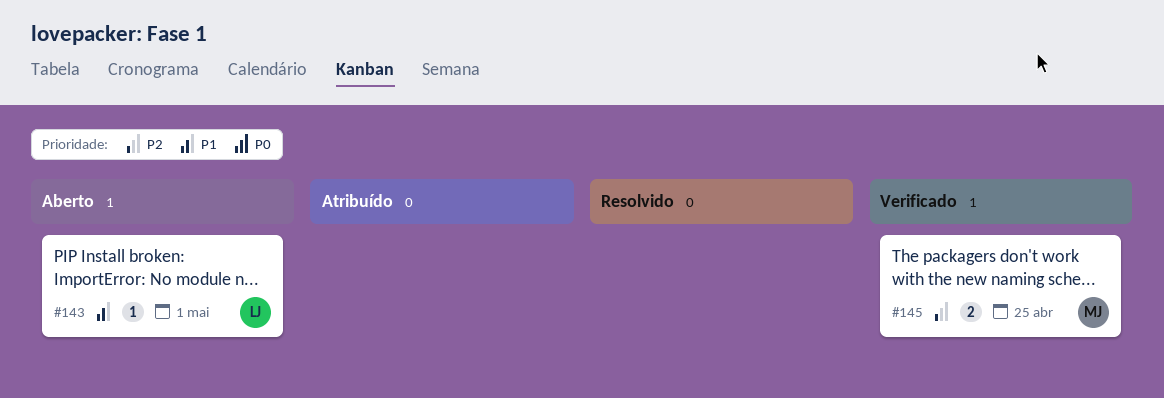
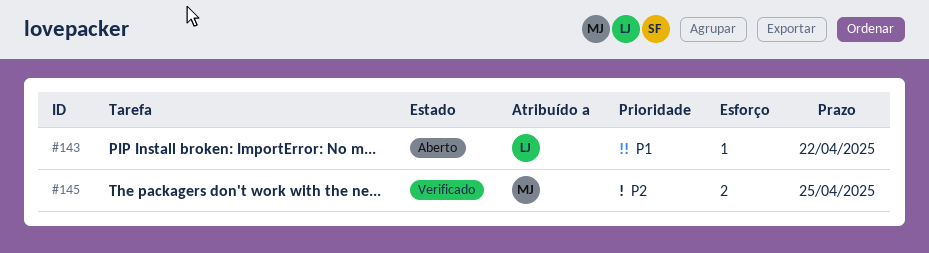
#143, due: May 1 -> Apr 22

